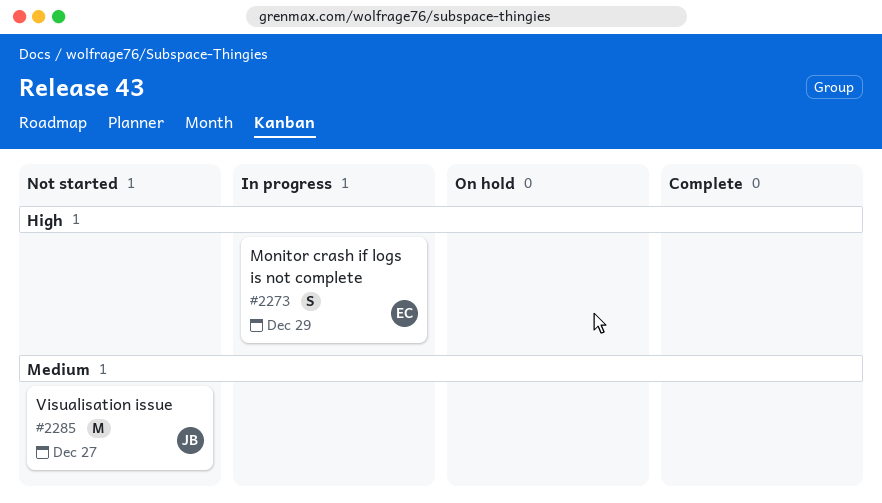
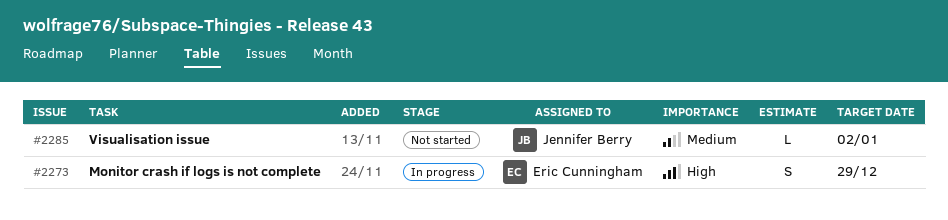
#2285, estimate: M -> L
#2285, due: Dec 27 -> Jan 2

